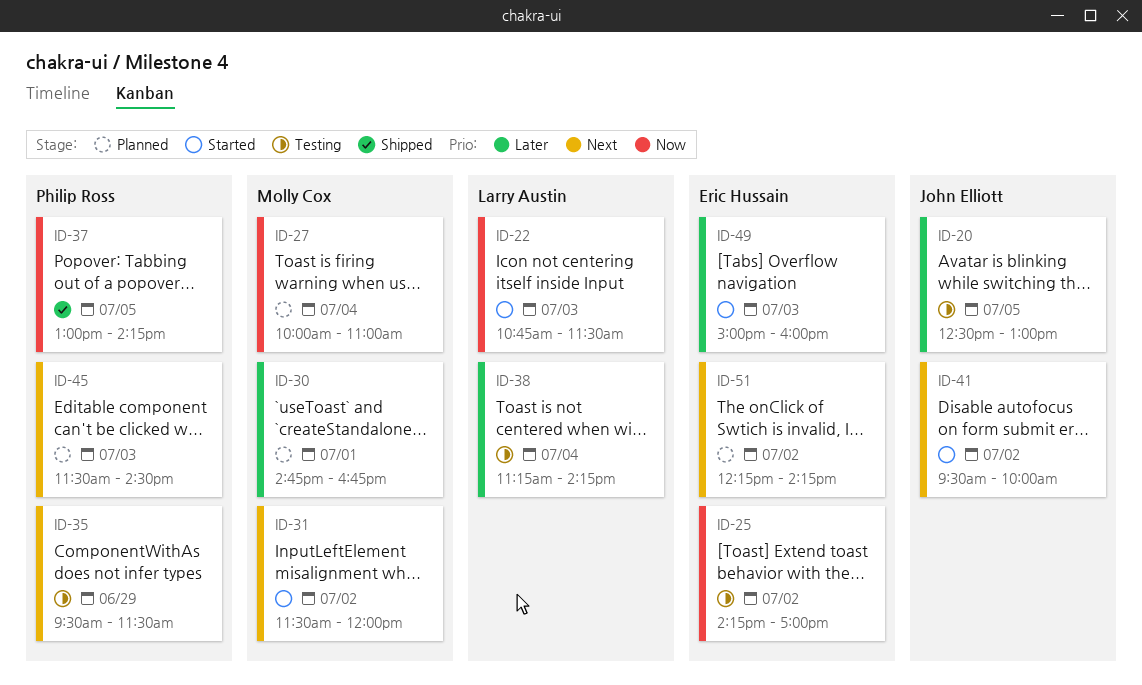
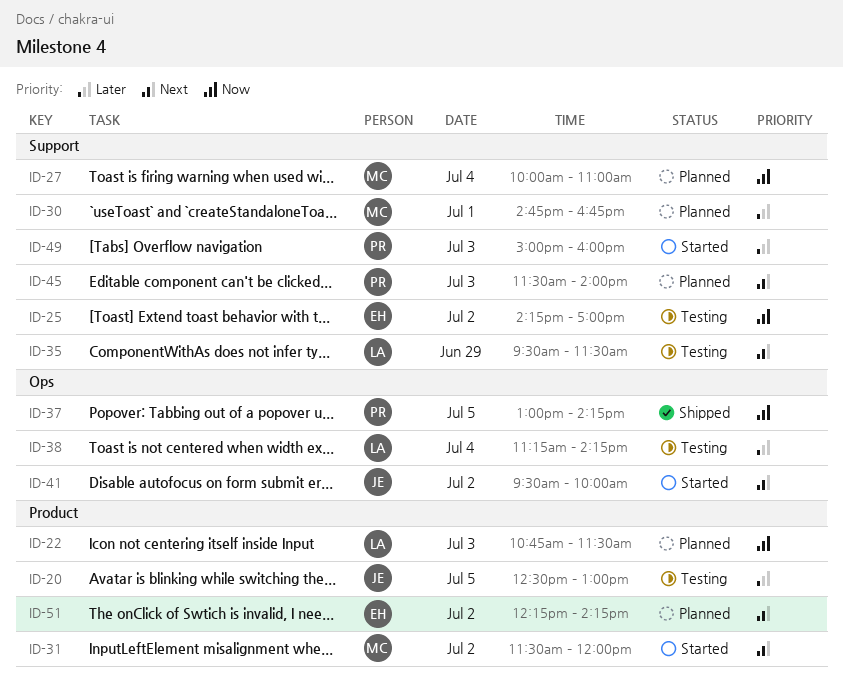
ID-22, status: Started -> Planned
ID-35, owner: Philip Ross -> Larry Austin
ID-45, ends: 14:30 -> 14:00
ID-49, owner: Eric Hussain -> Philip Ross

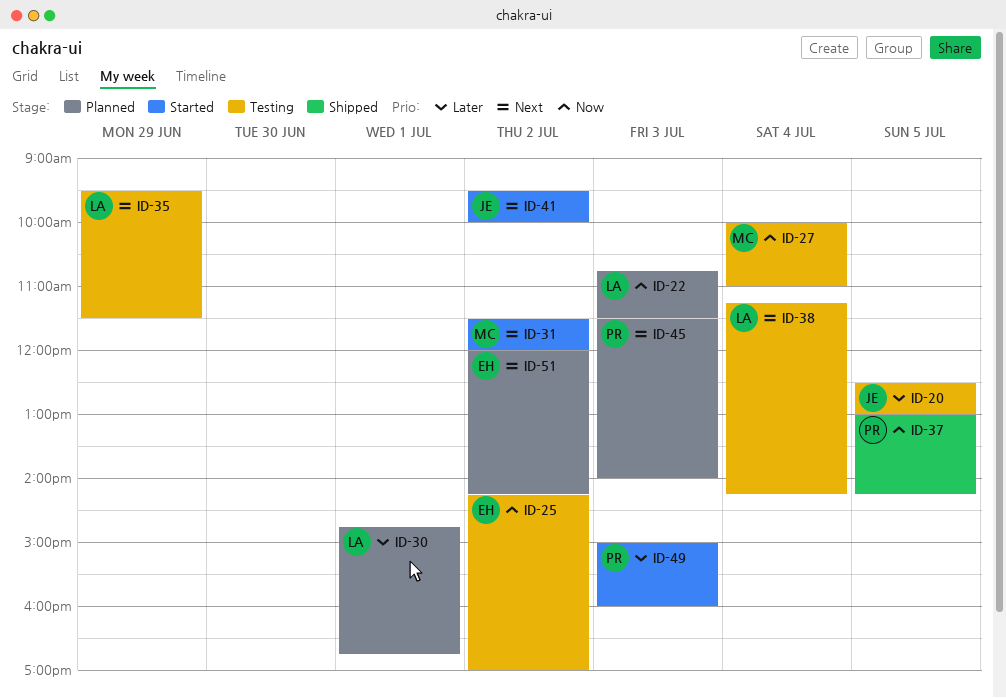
ID-27, status: Planned -> Testing
ID-30, owner: MC -> LA
ID-38, priority: Later -> Next
ID-51, begins: 12:15 -> 12:00

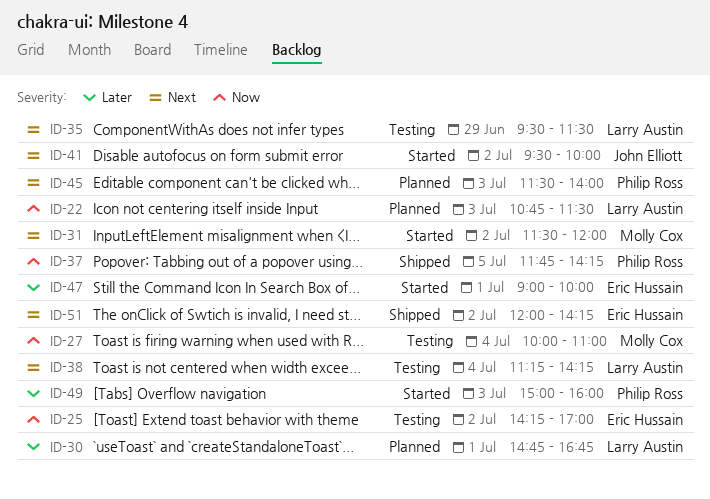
ID-20: present -> none
ID-37, begins: 13:00 -> 11:45
ID-47: none -> present
ID-51, status: Planned -> Shipped

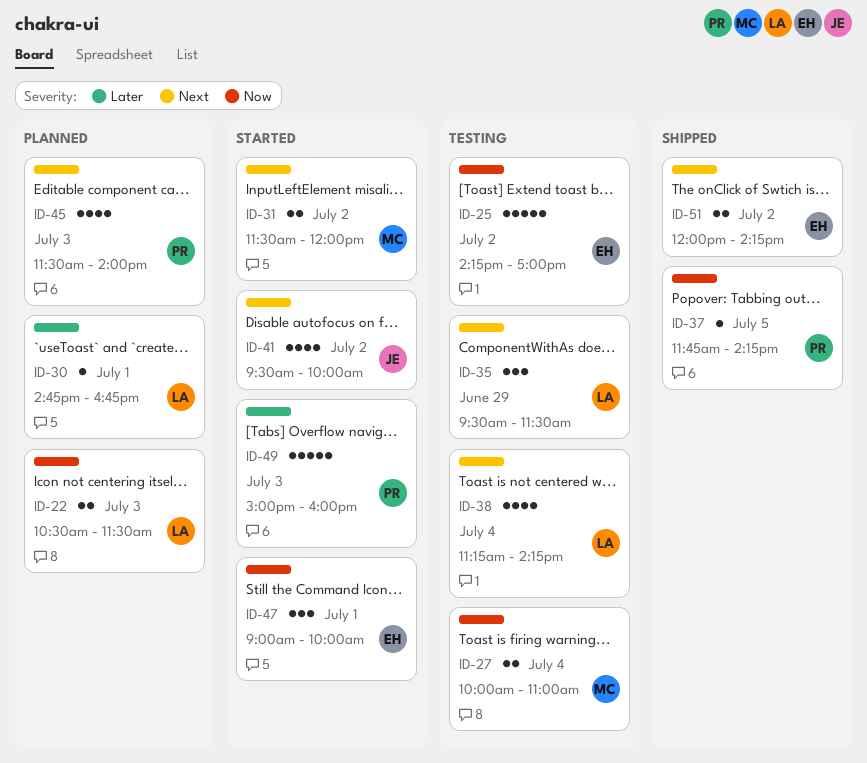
ID-22, begins: 10:45 -> 10:30
ID-47, priority: Later -> Now

